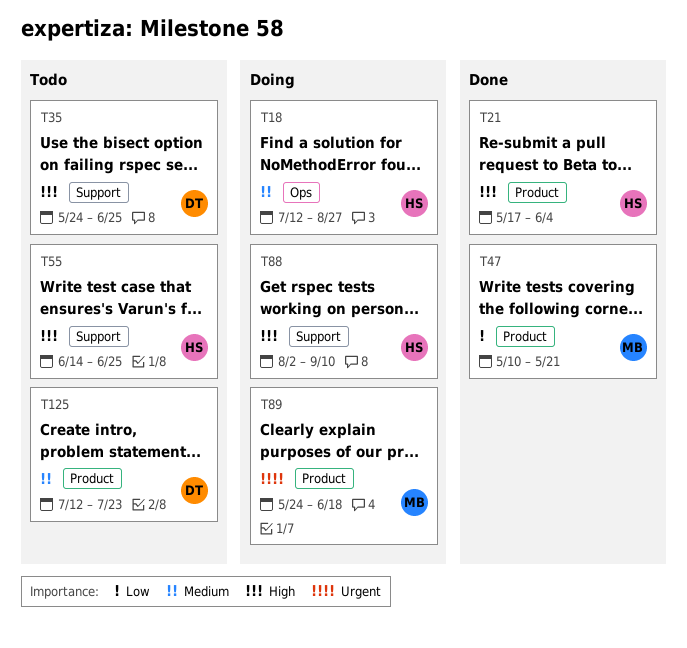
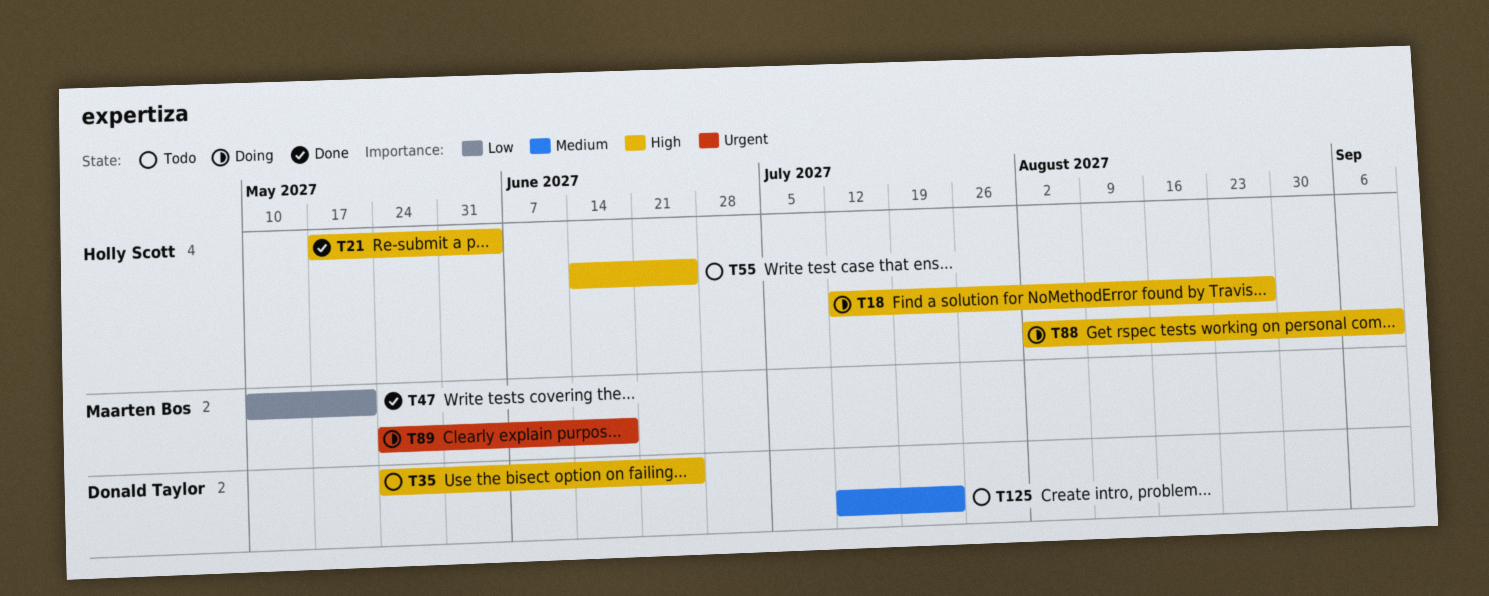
T18, priority: Medium -> High

